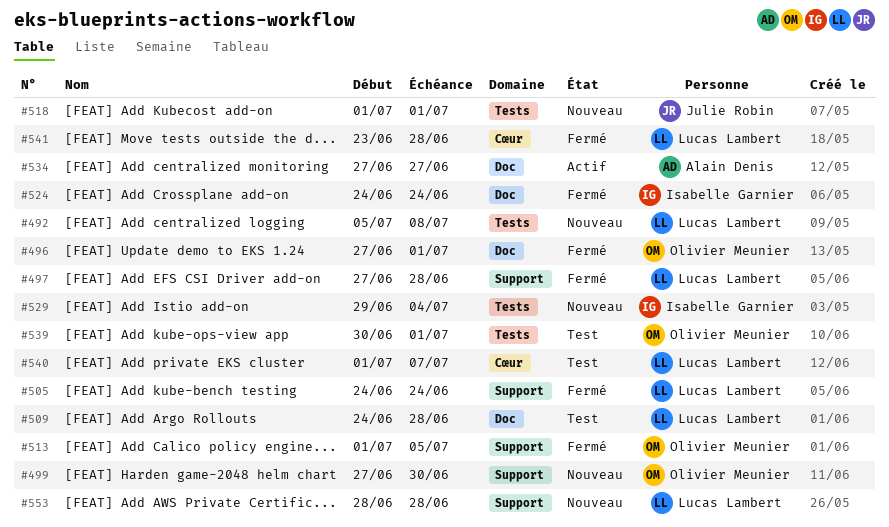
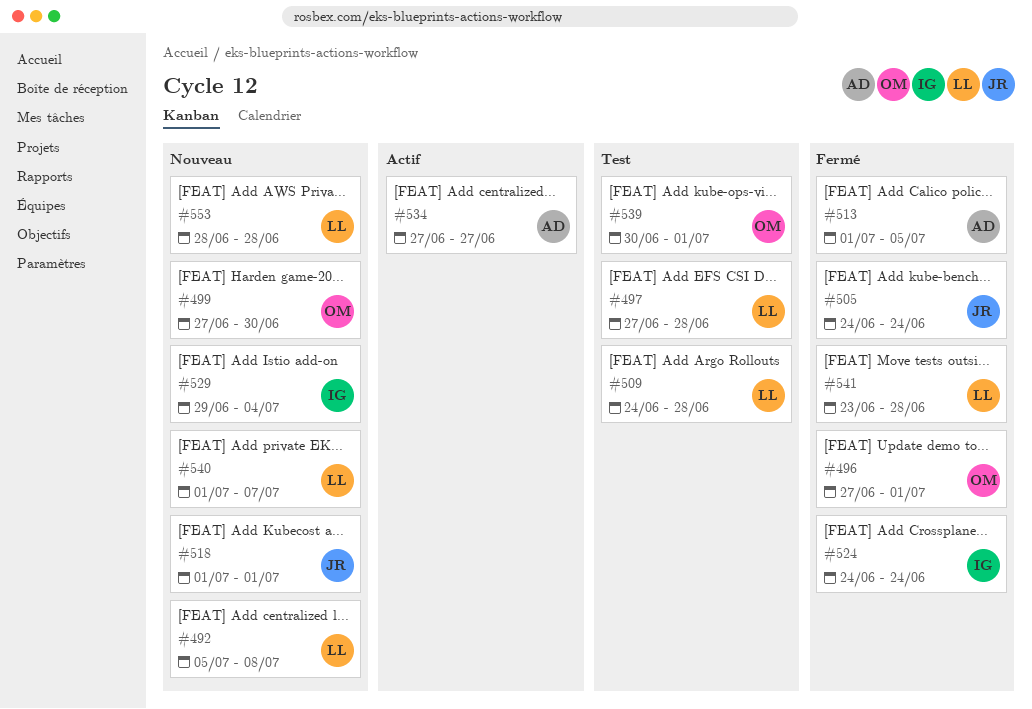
#497, status: Fermé -> Test
#505, owner: Lucas Lambert -> Julie Robin
#513, owner: Olivier Meunier -> Alain Denis
#540, status: Test -> Nouveau

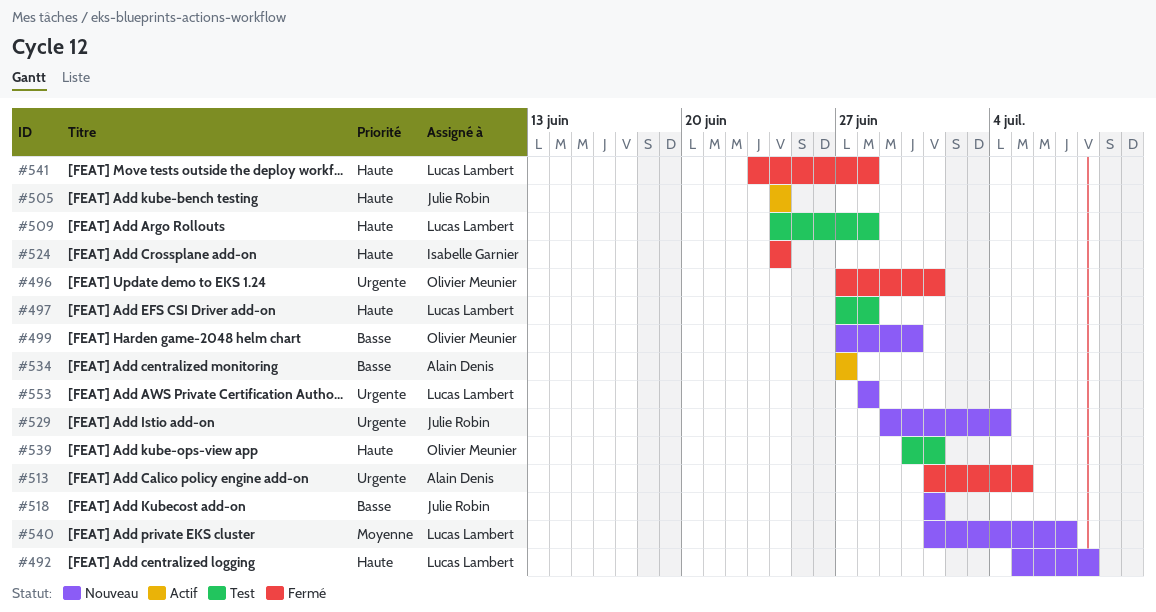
#505, status: Fermé -> Actif
#529, owner: Isabelle Garnier -> Julie Robin

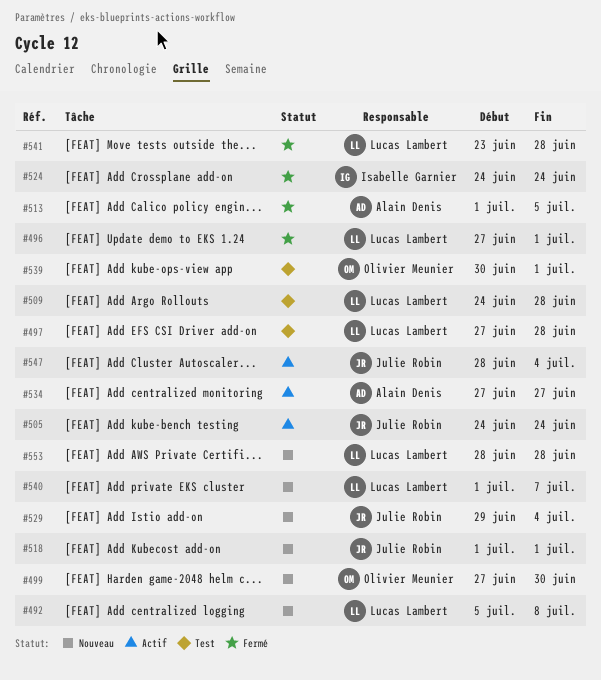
#496, owner: Olivier Meunier -> Lucas Lambert
#547: none -> present

